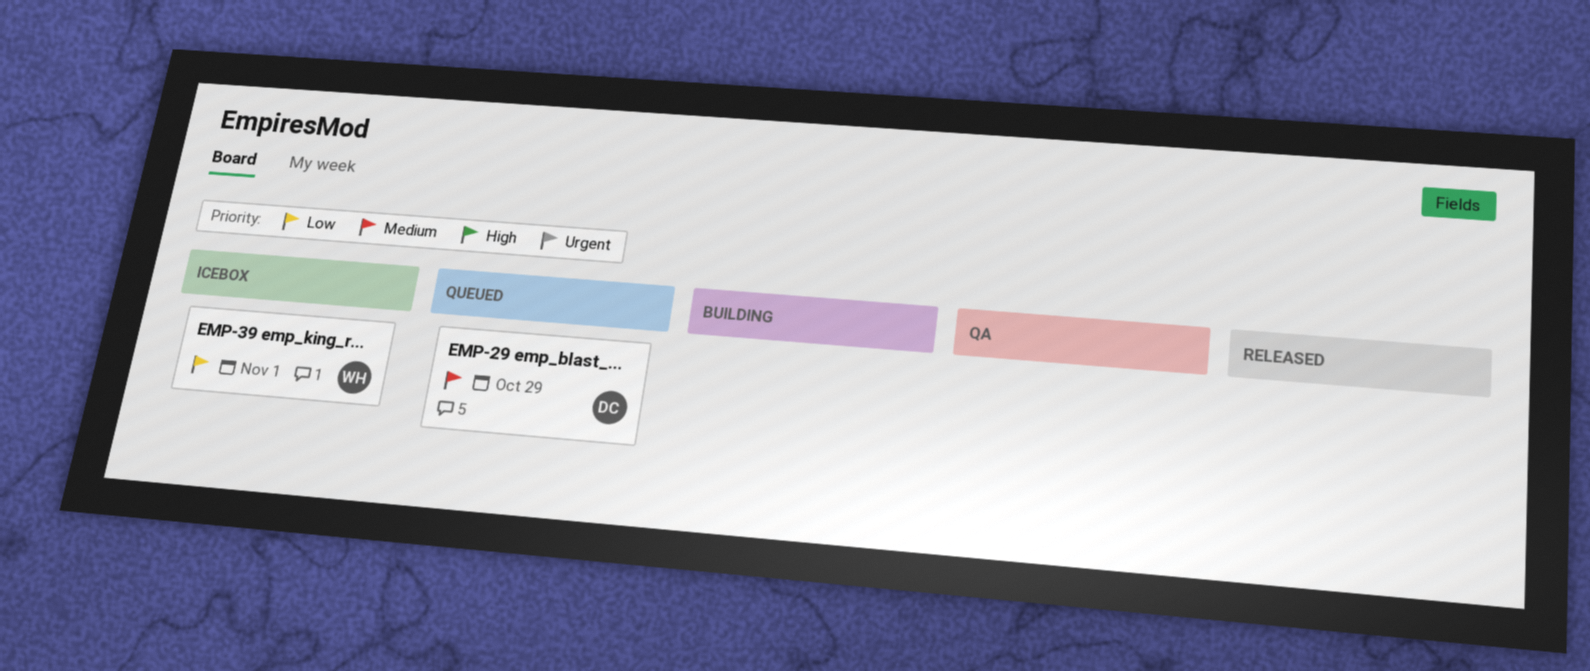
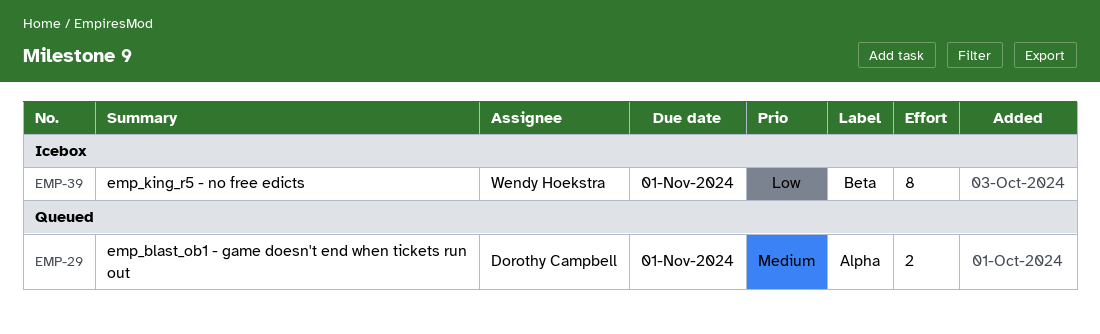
EMP-29, due: Oct 29 -> Nov 1

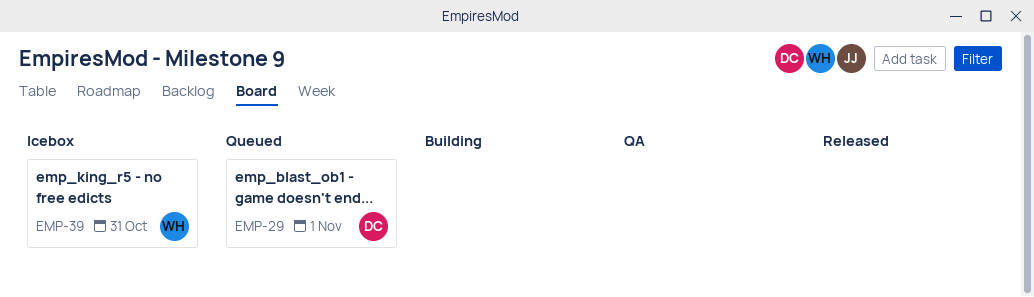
EMP-39, due: Nov 1 -> Oct 31

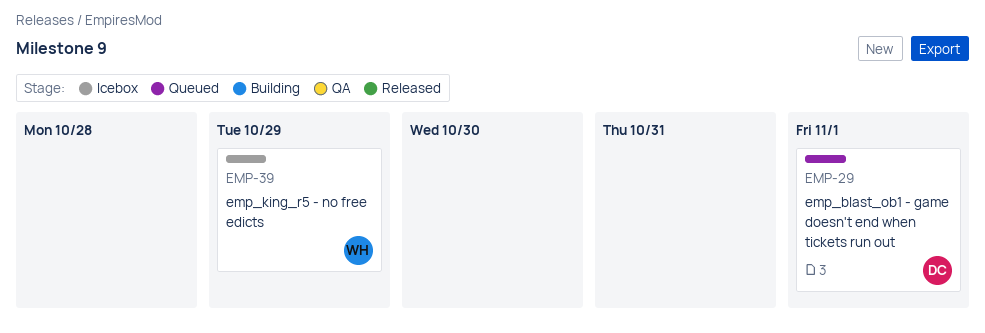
EMP-39, due: Oct 31 -> Oct 29

